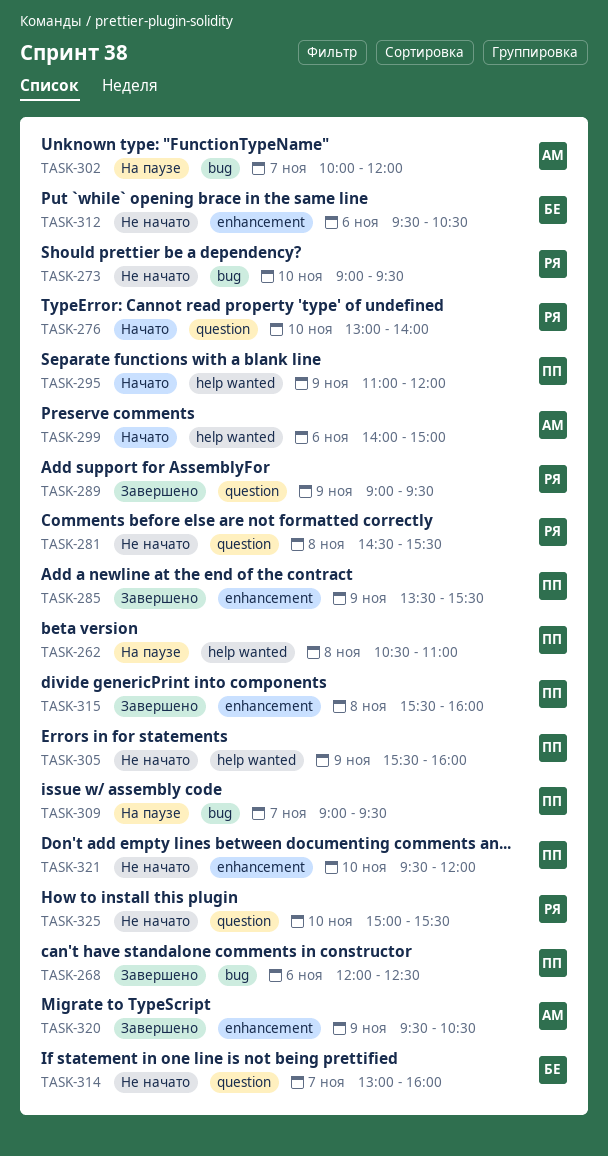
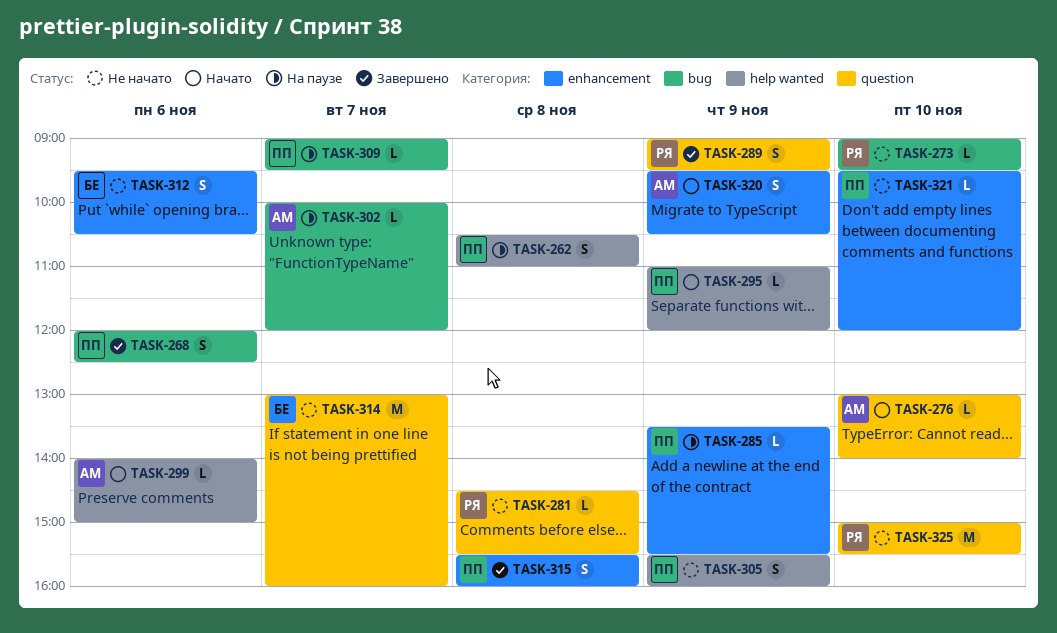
TASK-276, owner: РЯ -> АМ
TASK-285, status: Завершено -> На паузе
TASK-320, status: Завершено -> Начато

